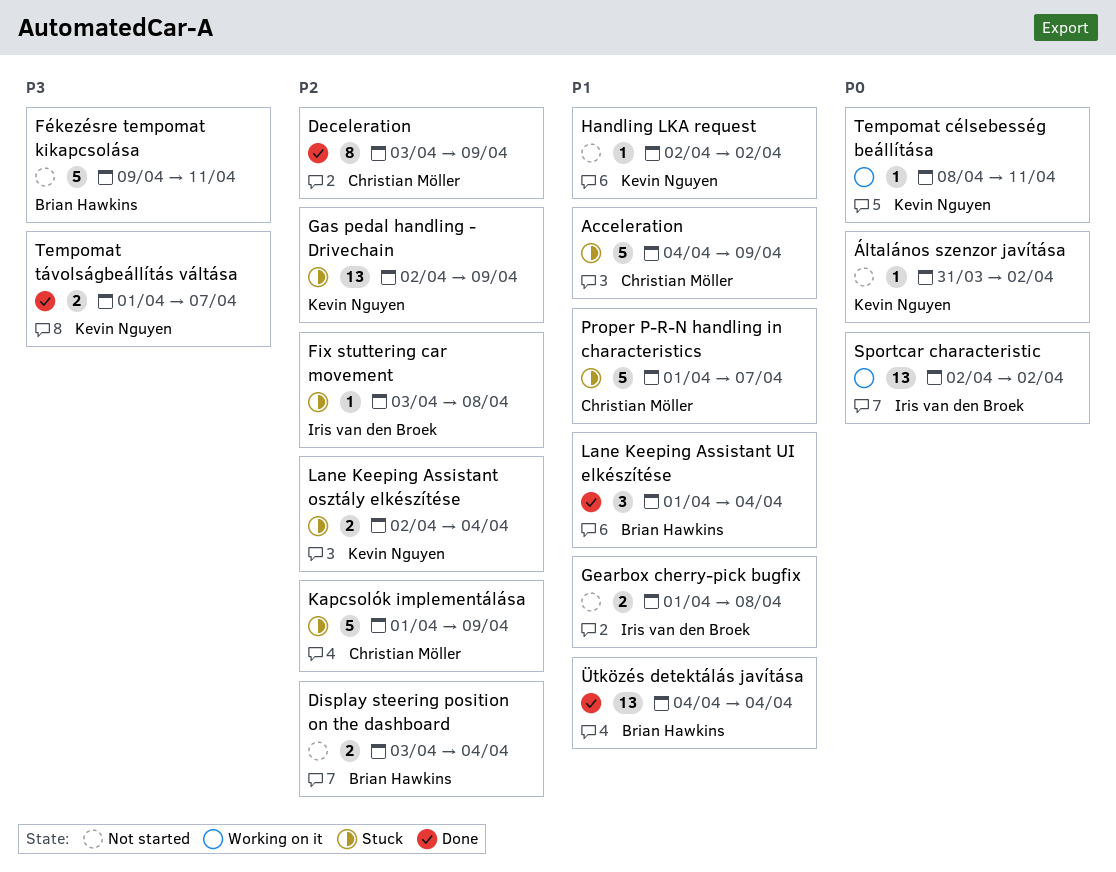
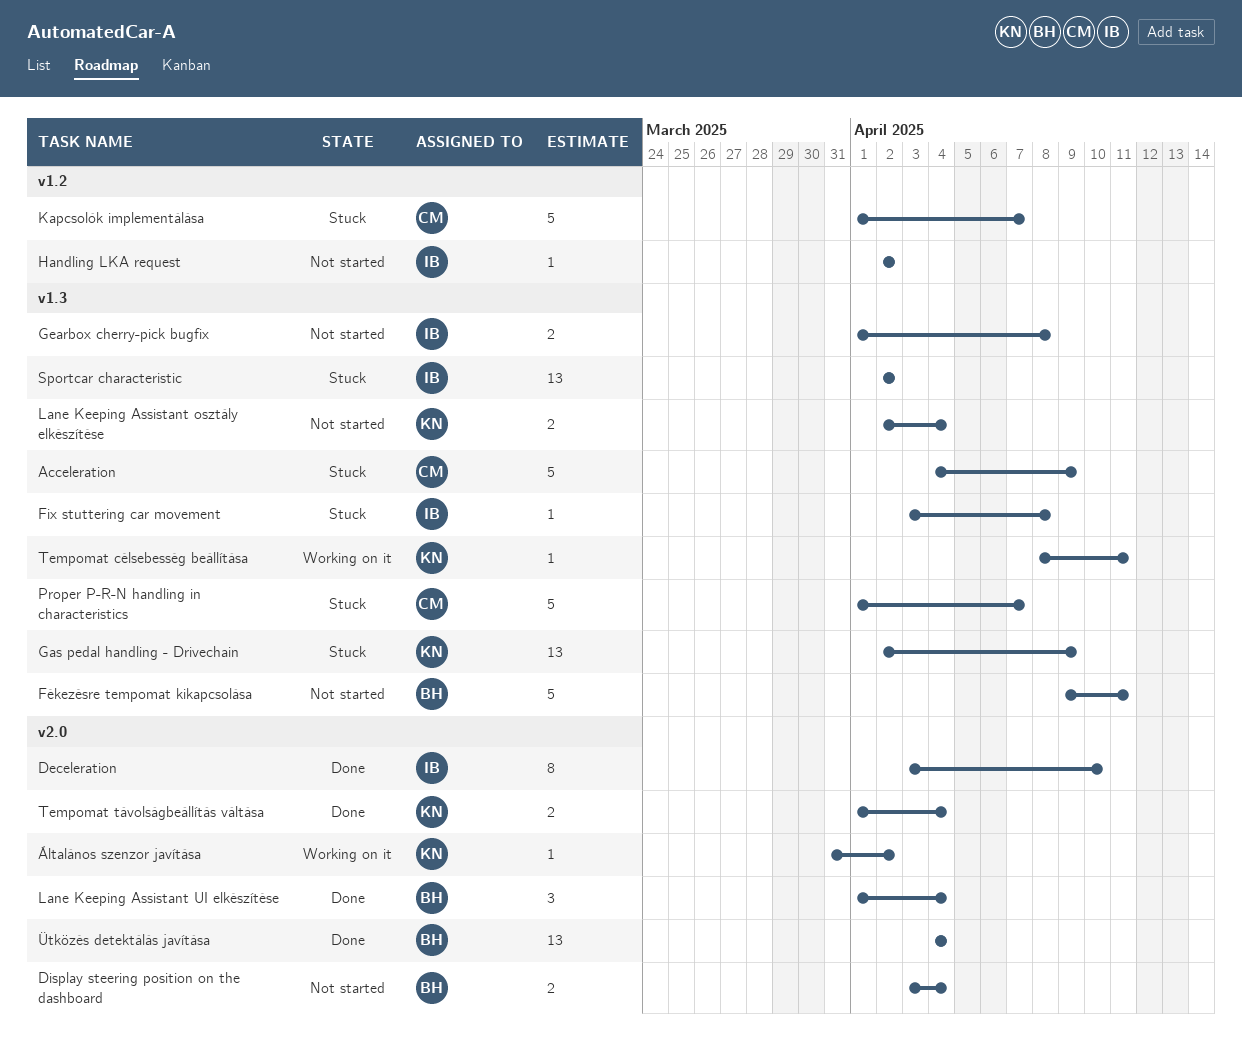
Deceleration, owner: Christian Möller -> Iris van den Broek
Deceleration, due: Apr 9 -> Apr 10
Handling LKA request, owner: Kevin Nguyen -> Iris van den Broek
Kapcsolók implementálása, due: Apr 9 -> Apr 7
Lane Keeping Assistant osztály elkészítése, status: Stuck -> Not started
Sportcar characteristic, status: Working on it -> Stuck
Tempomat távolságbeállítás váltása, due: Apr 7 -> Apr 4
Általános szenzor javítása, status: Not started -> Working on it

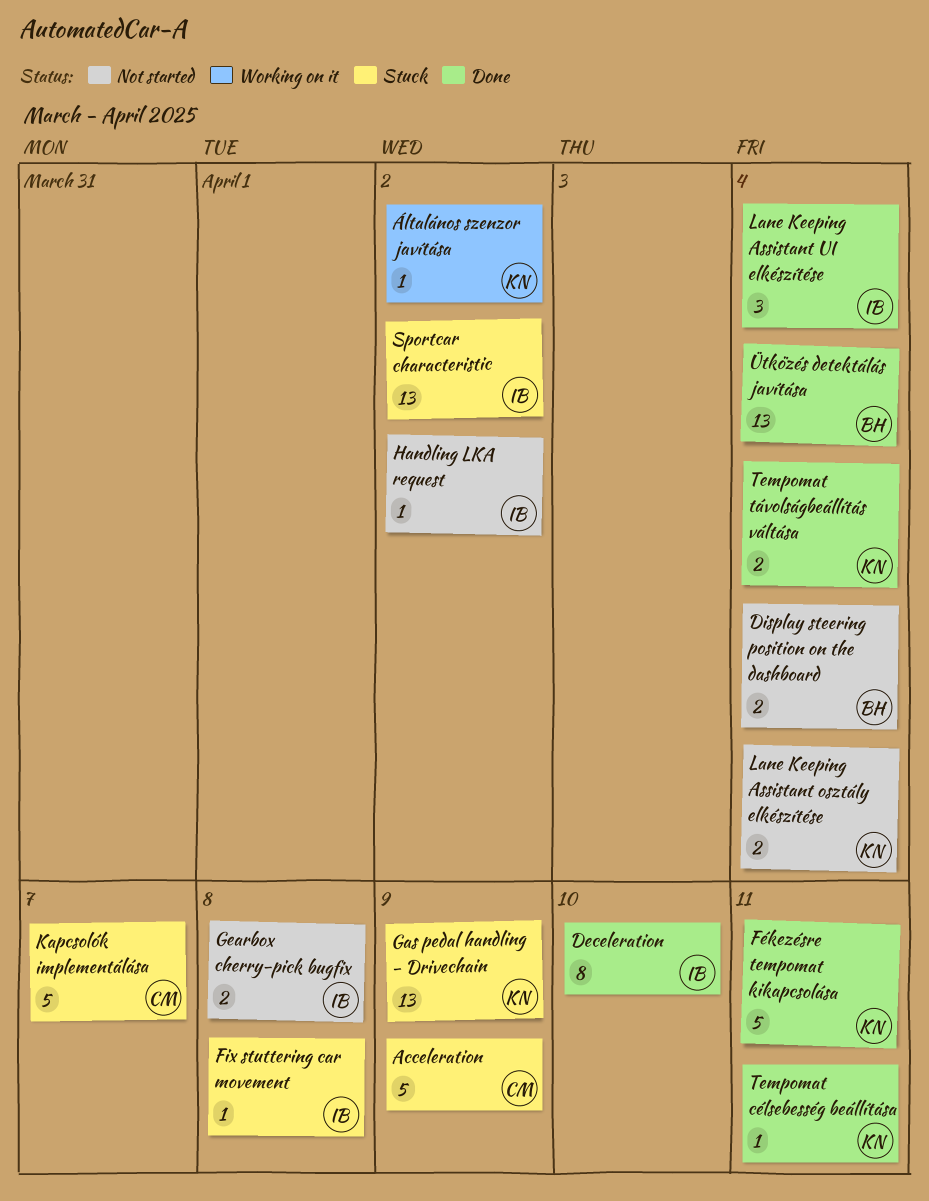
Fékezésre tempomat kikapcsolása, status: Not started -> Done
Fékezésre tempomat kikapcsolása, owner: BH -> KN
Lane Keeping Assistant UI elkészítése, owner: BH -> IB
Proper P-R-N handling in characteristics: present -> none
Tempomat célsebesség beállítása, status: Working on it -> Done

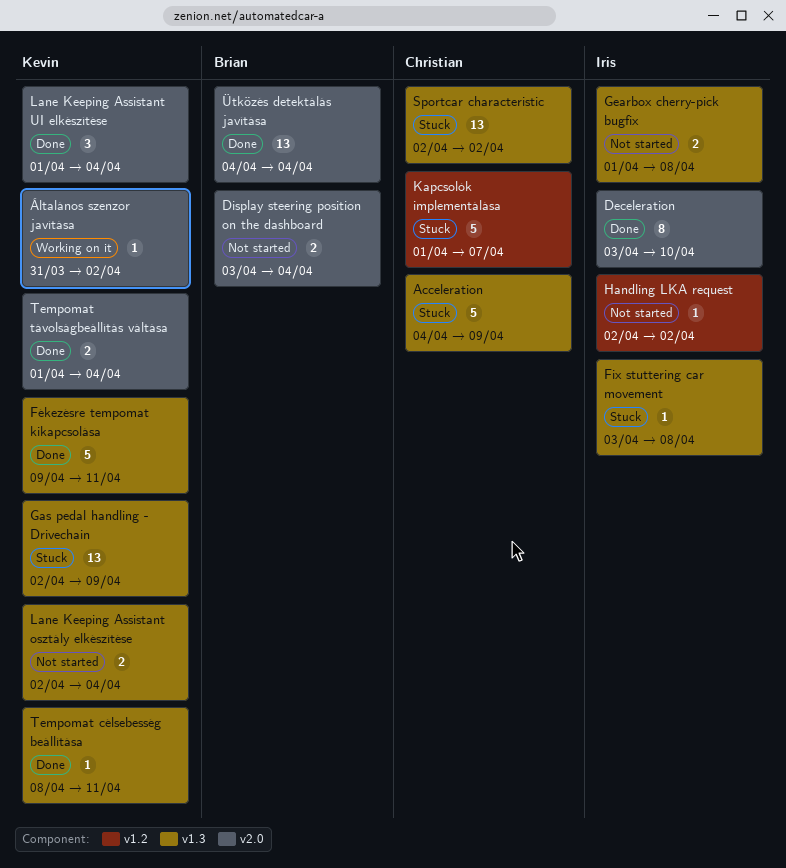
Lane Keeping Assistant UI elkészítése, owner: Iris -> Kevin
Sportcar characteristic, owner: Iris -> Christian

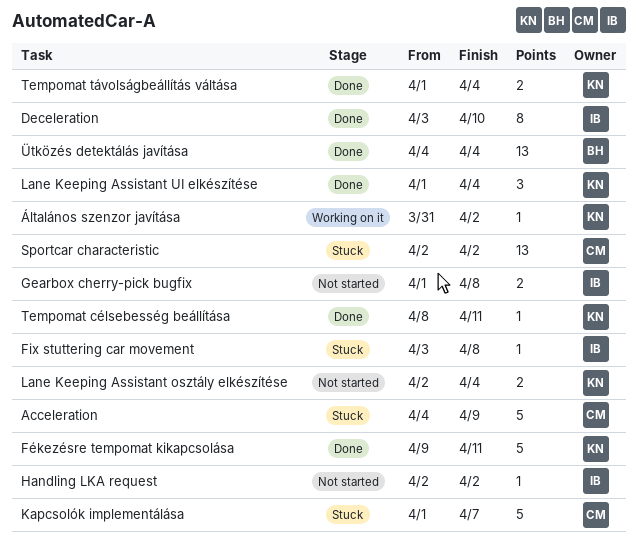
Display steering position on the dashboard: present -> none
Gas pedal handling - Drivechain: present -> none

